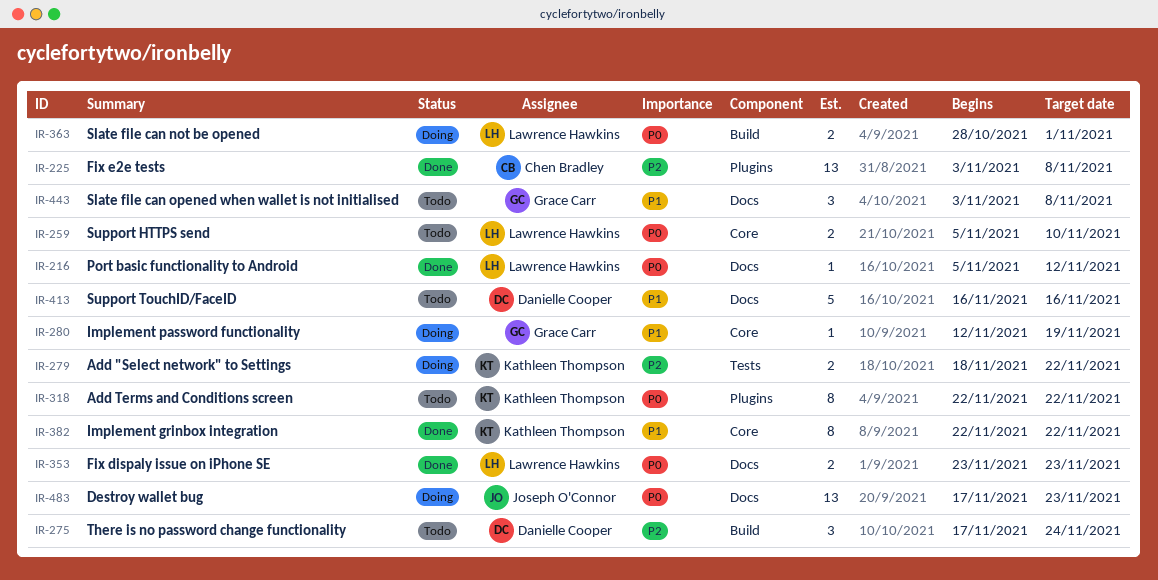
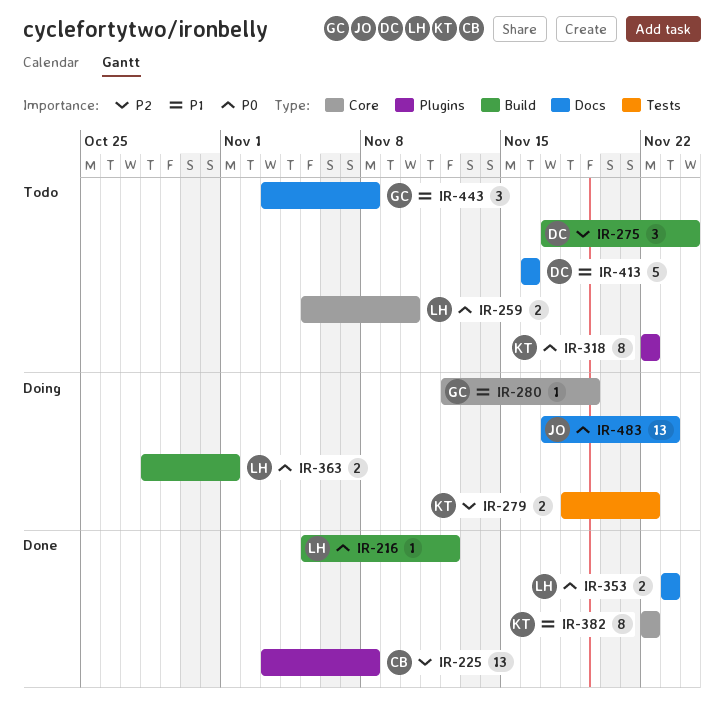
IR-216, label: Docs -> Build

